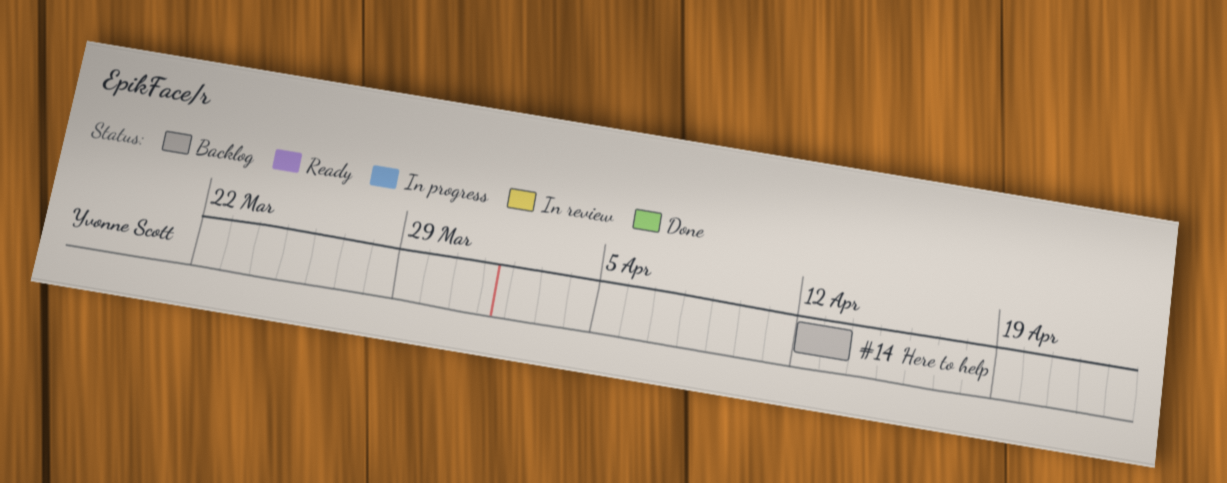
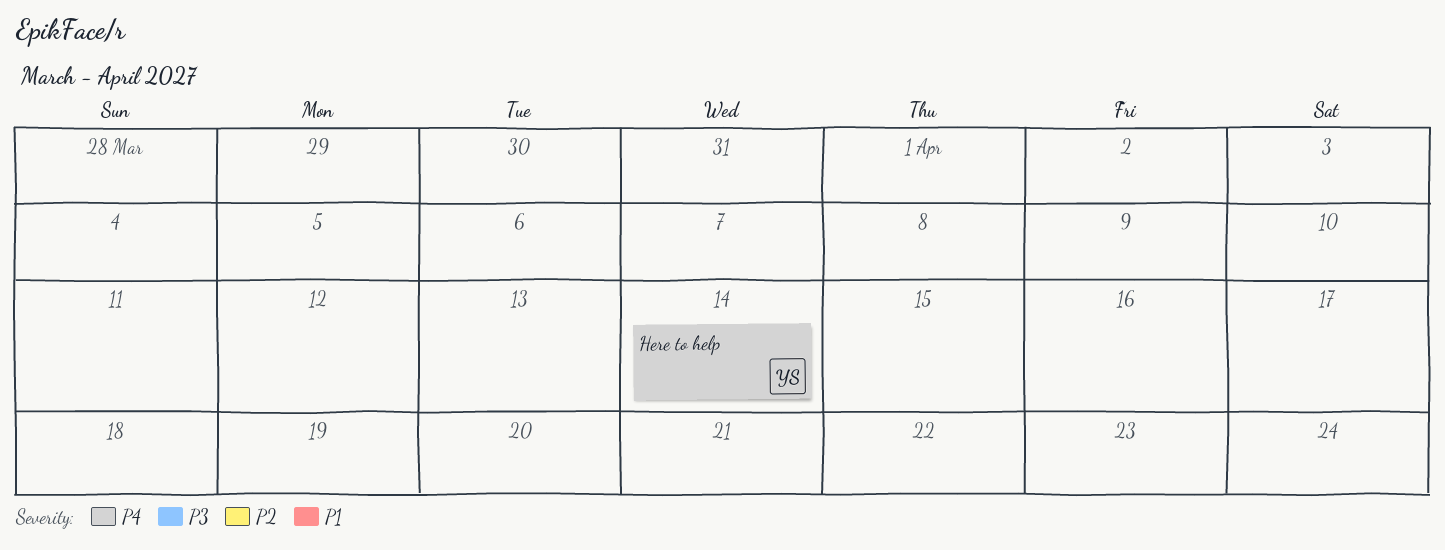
Here to help, due: Apr 13 -> Apr 14

